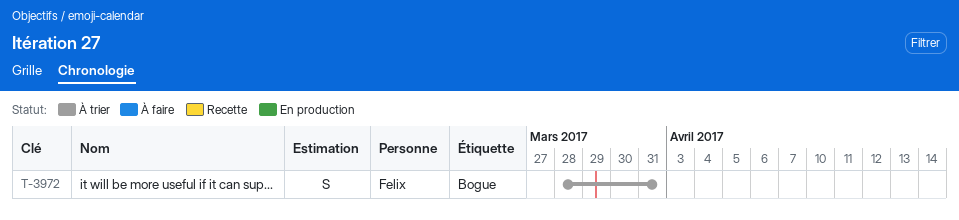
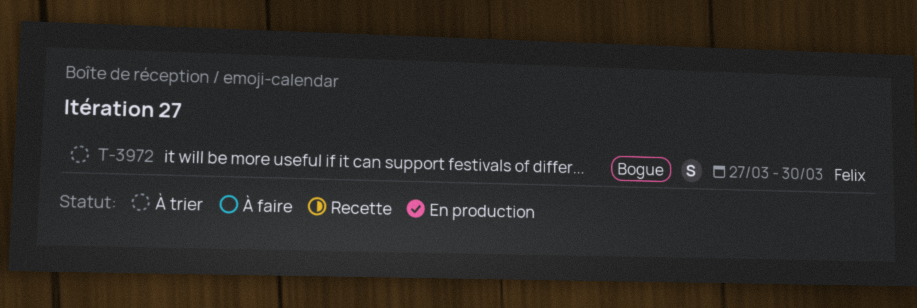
T-3972, start: Mar 28 -> Mar 27
T-3972, due: Mar 31 -> Mar 30

